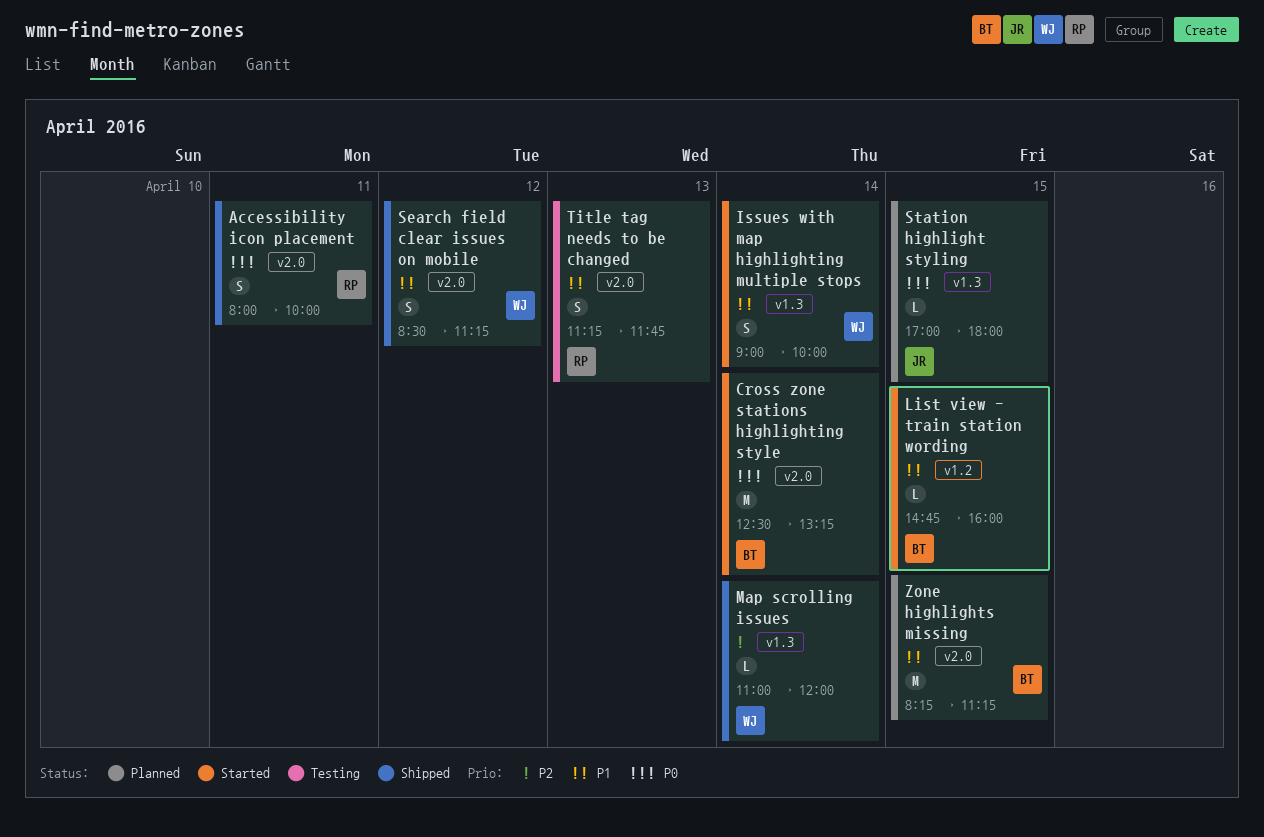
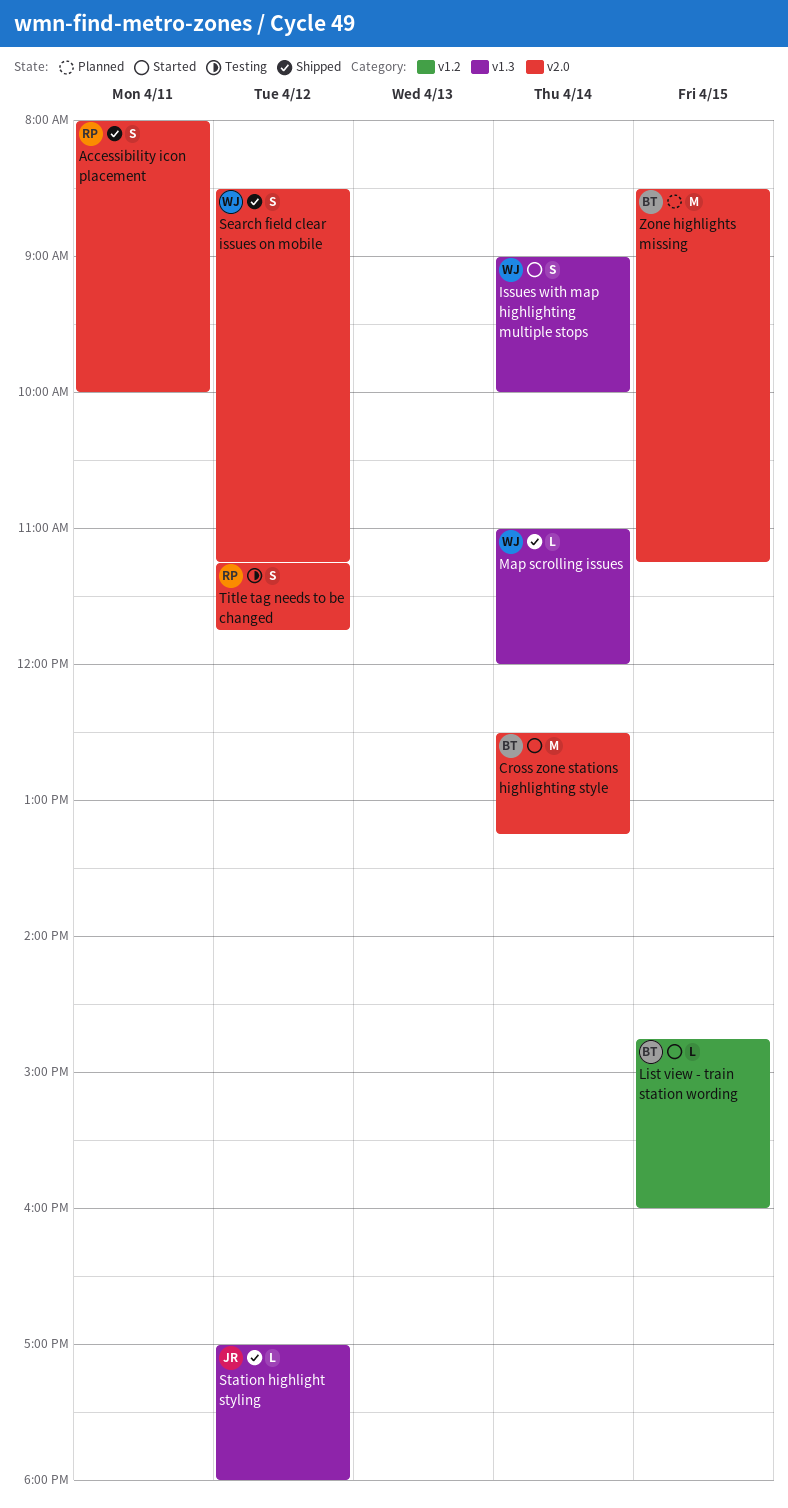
Station highlight styling, status: Planned -> Shipped
Station highlight styling, day: Apr 15 -> Apr 12
Title tag needs to be changed, day: Apr 13 -> Apr 12
Zone highlights missing, begins: 08:15 -> 08:30

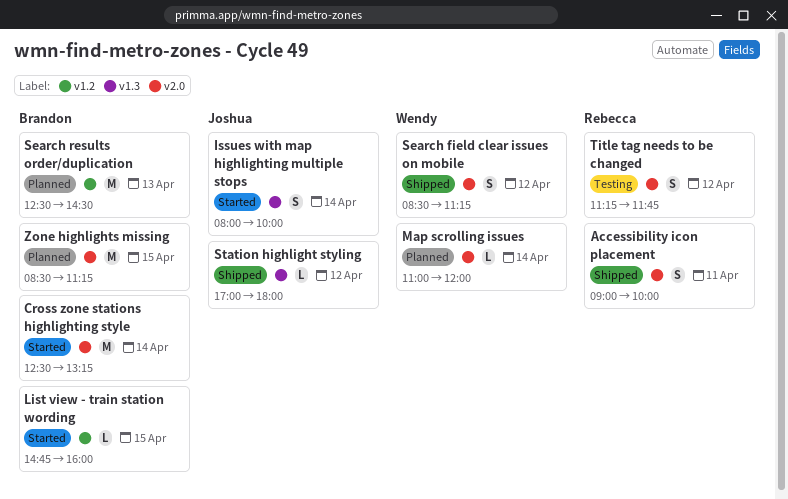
Accessibility icon placement, begins: 08:00 -> 09:00
Issues with map highlighting multiple stops, owner: Wendy -> Joshua
Issues with map highlighting multiple stops, begins: 09:00 -> 08:00
Map scrolling issues, status: Shipped -> Planned
Map scrolling issues, label: v1.3 -> v2.0
Search results order/duplication: none -> present

